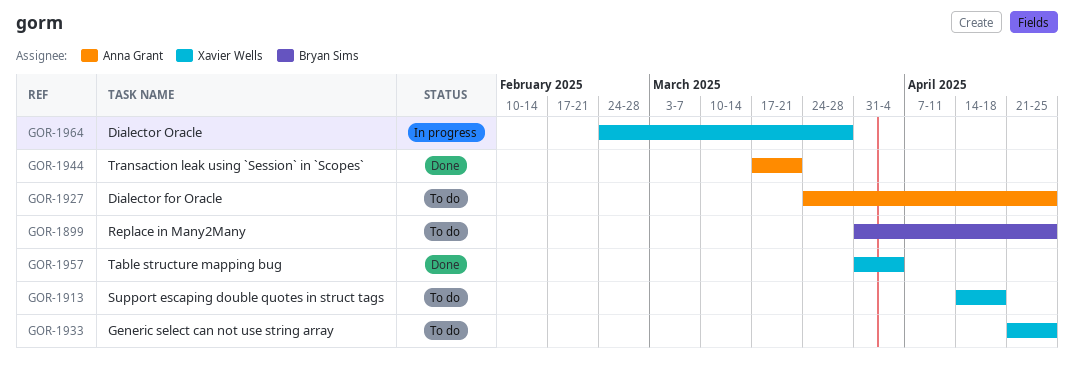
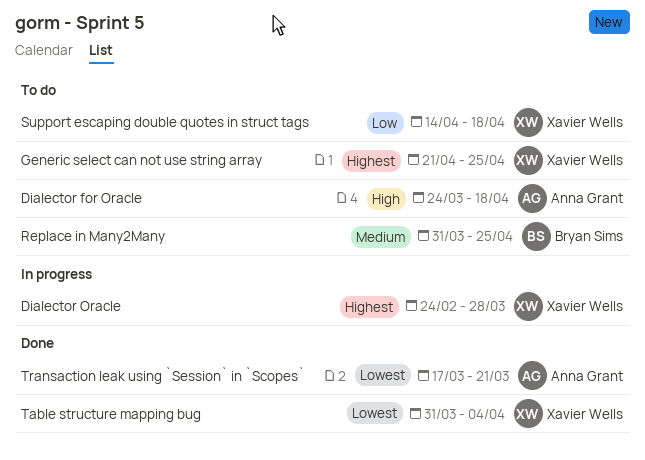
Dialector for Oracle, due: Apr 25 -> Apr 18

